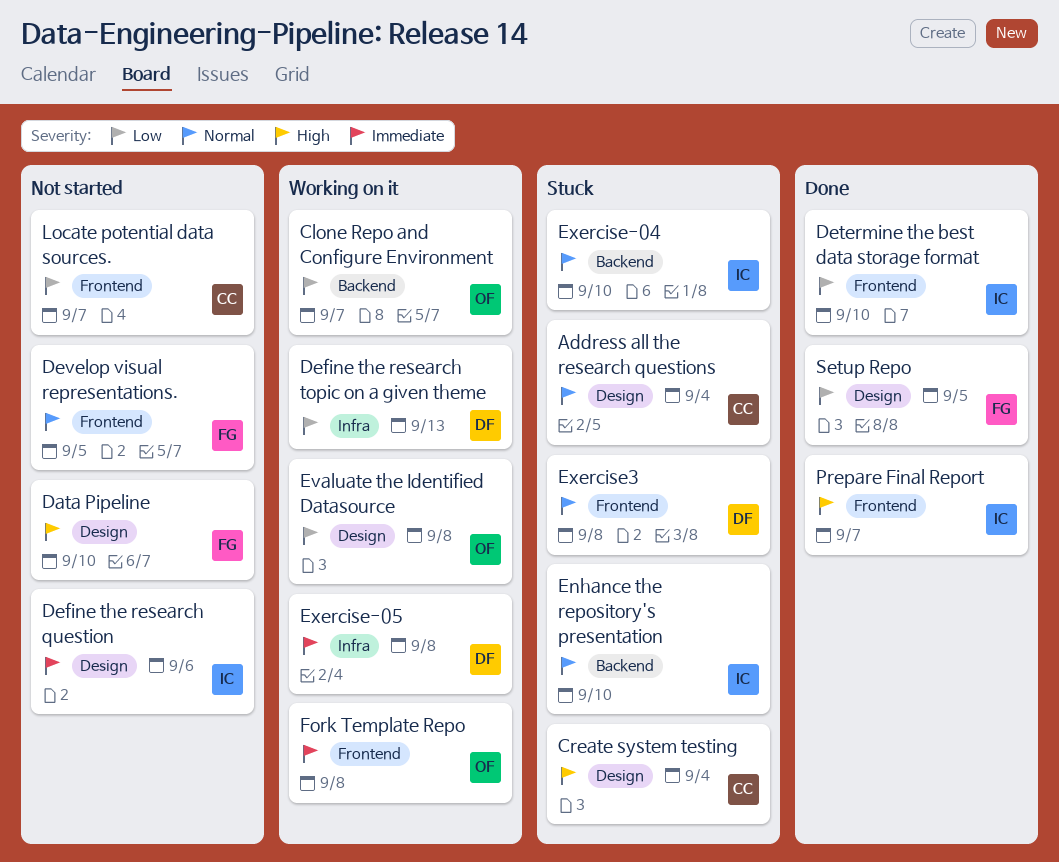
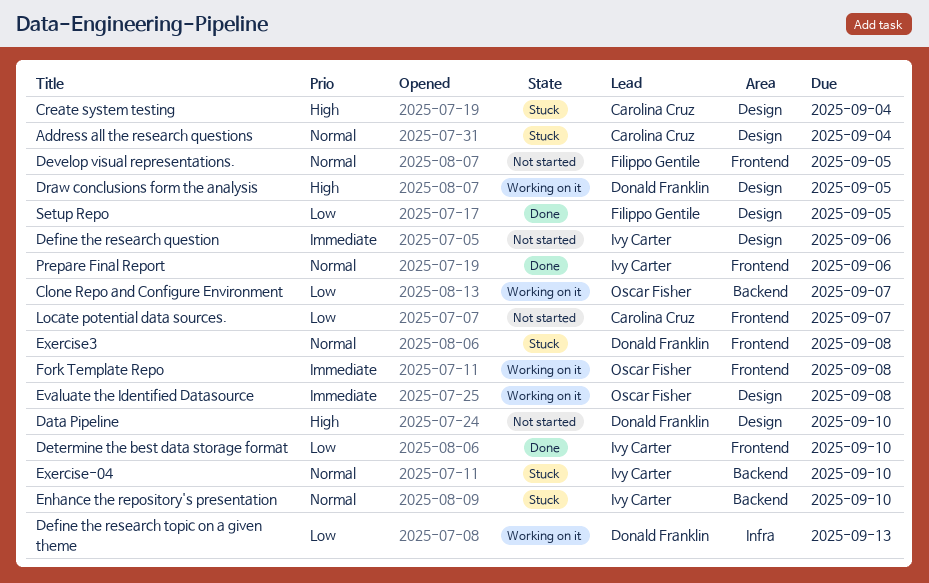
Data Pipeline, owner: Filippo Gentile -> Donald Franklin
Draw conclusions form the analysis: none -> present
Evaluate the Identified Datasource, priority: Low -> Immediate
Exercise-05: present -> none
Prepare Final Report, priority: High -> Normal
Prepare Final Report, due: Sep 7 -> Sep 6

